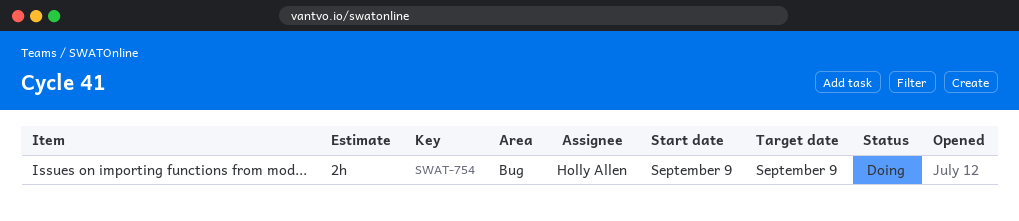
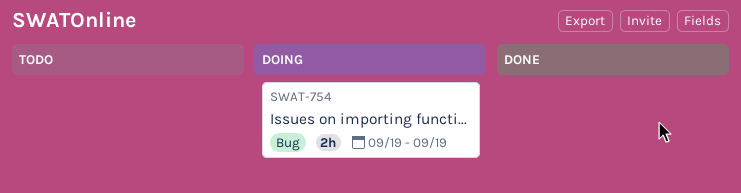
SWAT-754, start: Sep 9 -> Sep 19
SWAT-754, due: Sep 9 -> Sep 19

